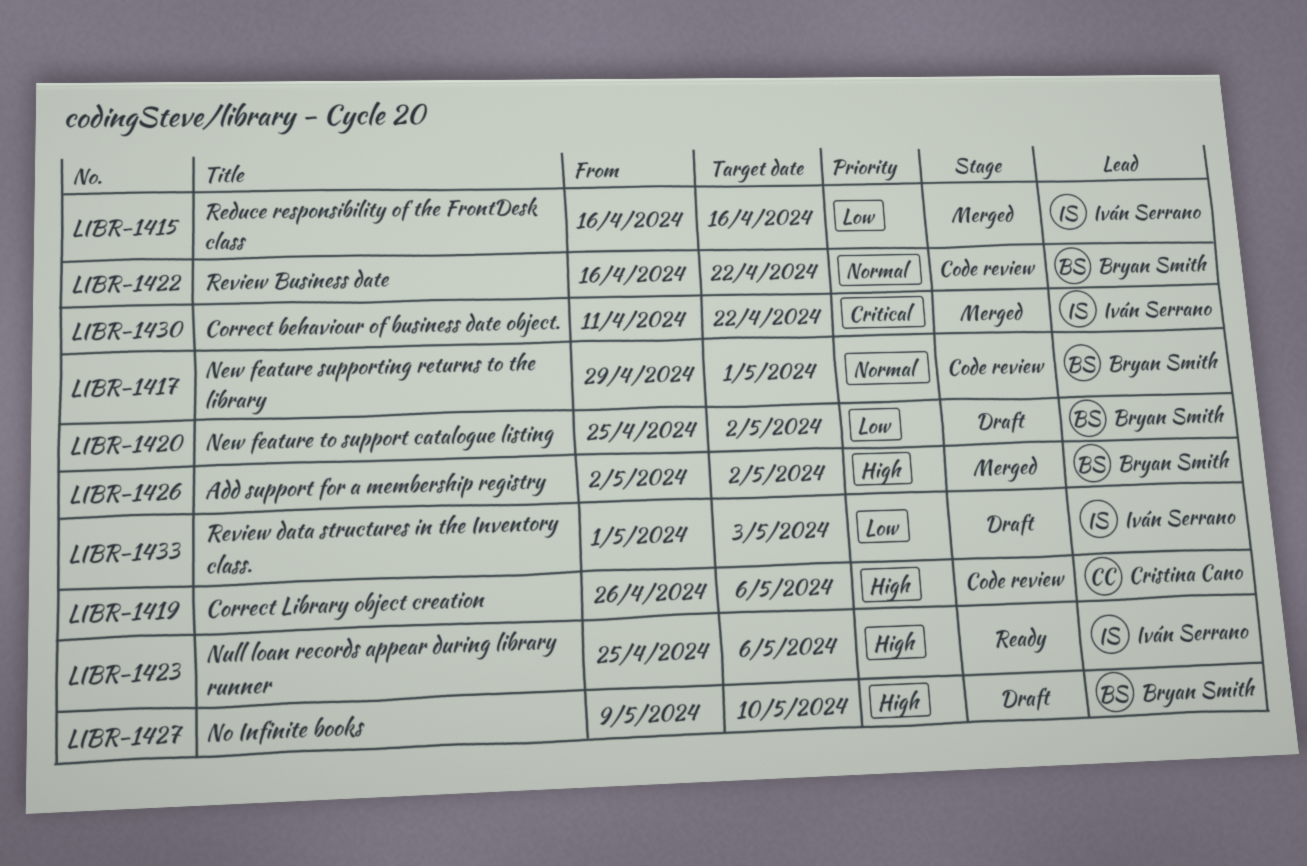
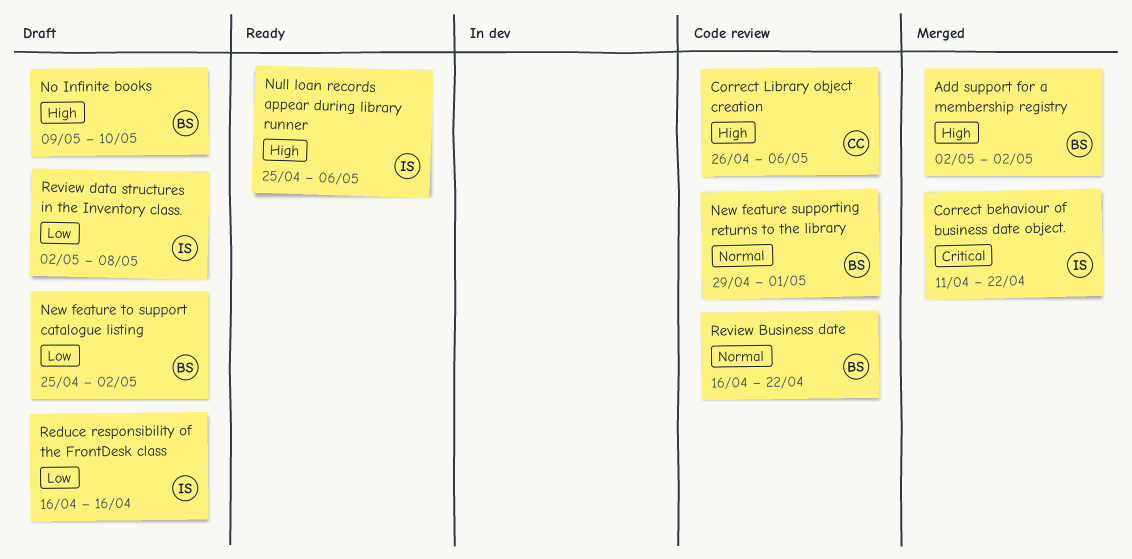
Reduce responsibility of the FrontDesk class, status: Merged -> Draft
Review data structures in the Inventory class., start: May 1 -> May 2
Review data structures in the Inventory class., due: May 3 -> May 8

